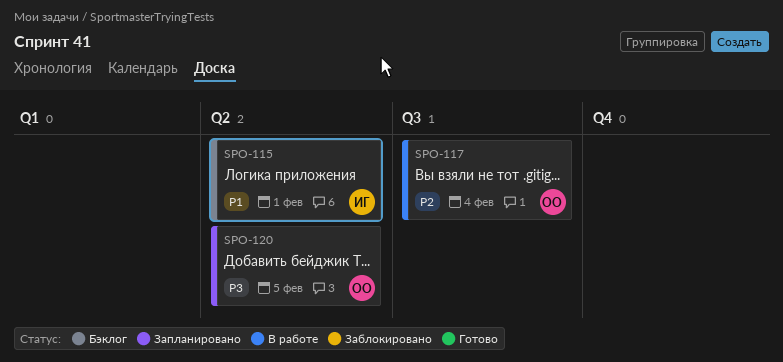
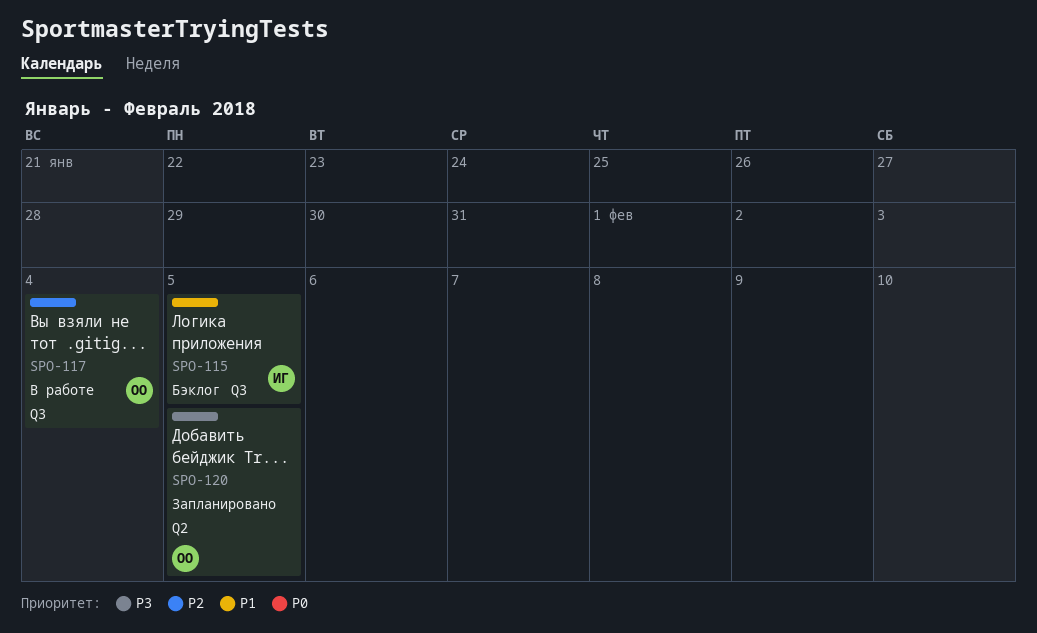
SPO-115, label: Q2 -> Q3
SPO-115, due: Feb 1 -> Feb 5

